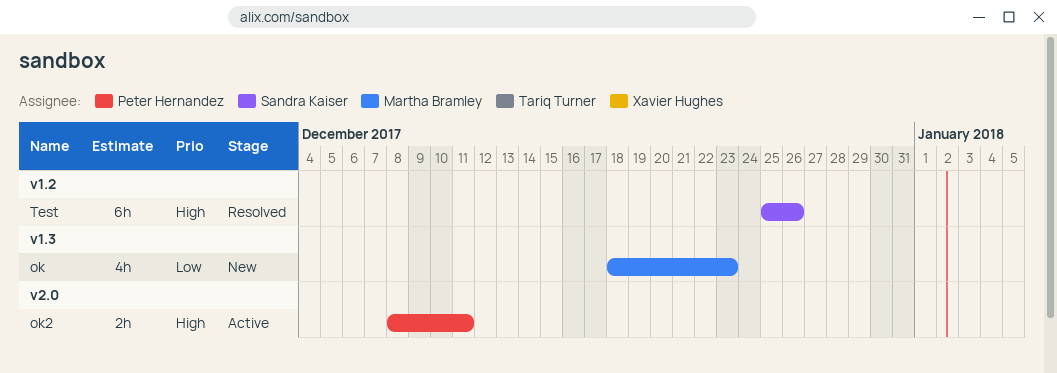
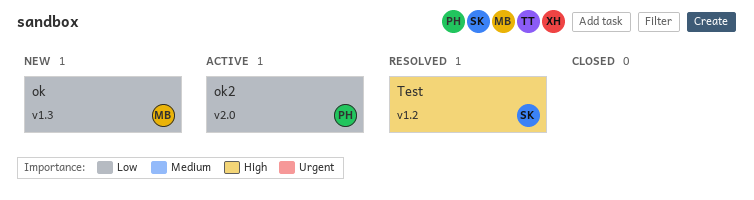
ok2, priority: High -> Low

